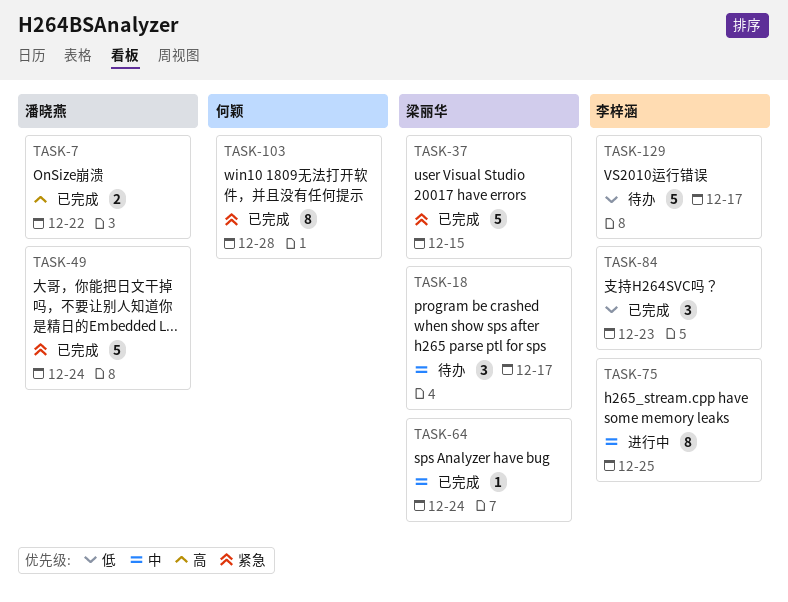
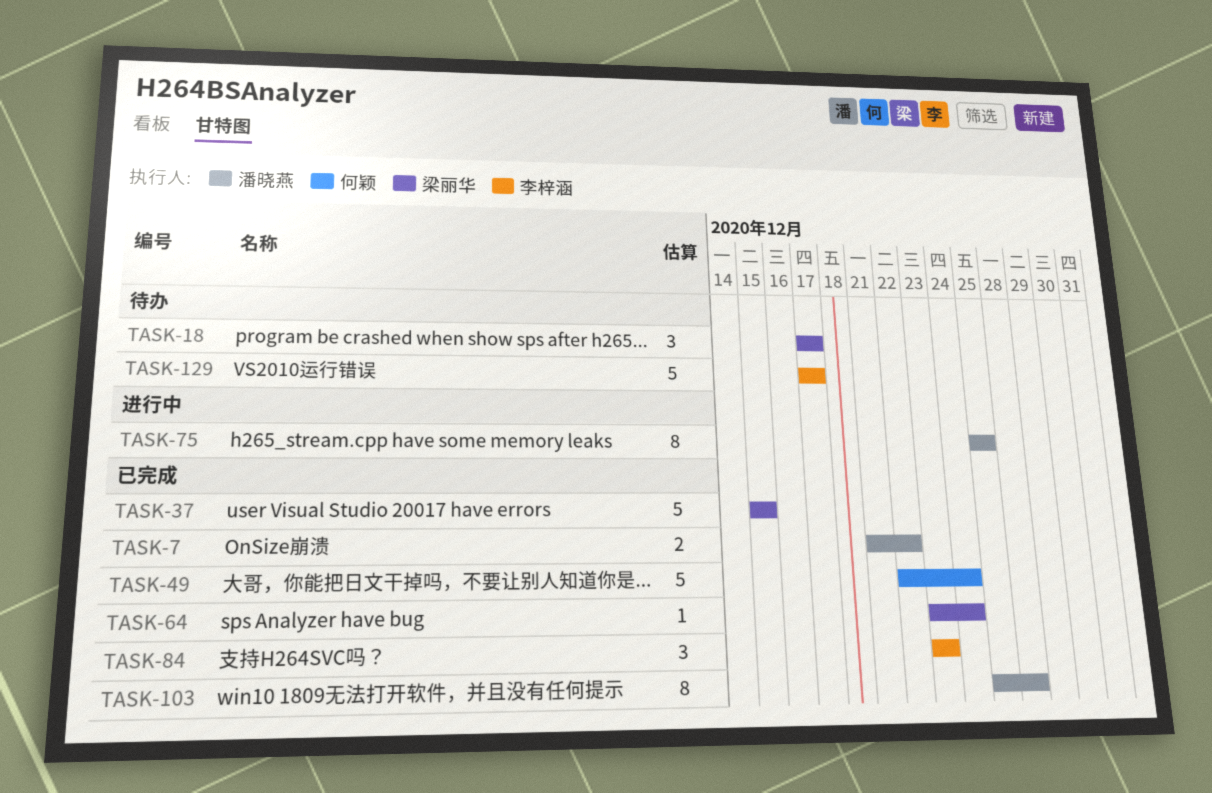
TASK-49, owner: 潘晓燕 -> 何颖
TASK-75, owner: 李梓涵 -> 潘晓燕
TASK-103, owner: 何颖 -> 潘晓燕

